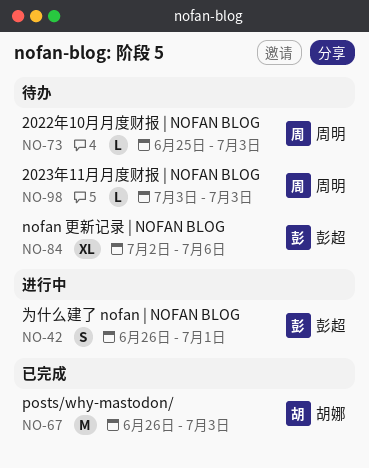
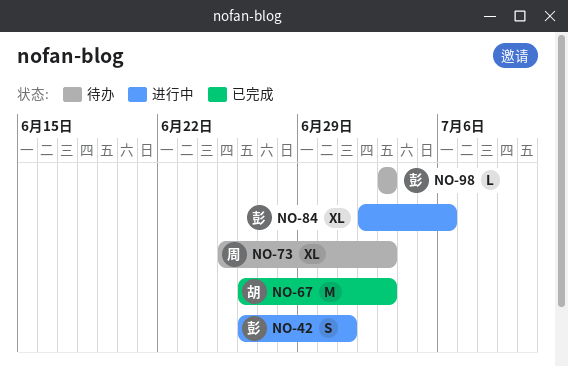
NO-73, estimate: L -> XL
NO-84, status: 待办 -> 进行中
NO-98, owner: 周明 -> 彭超

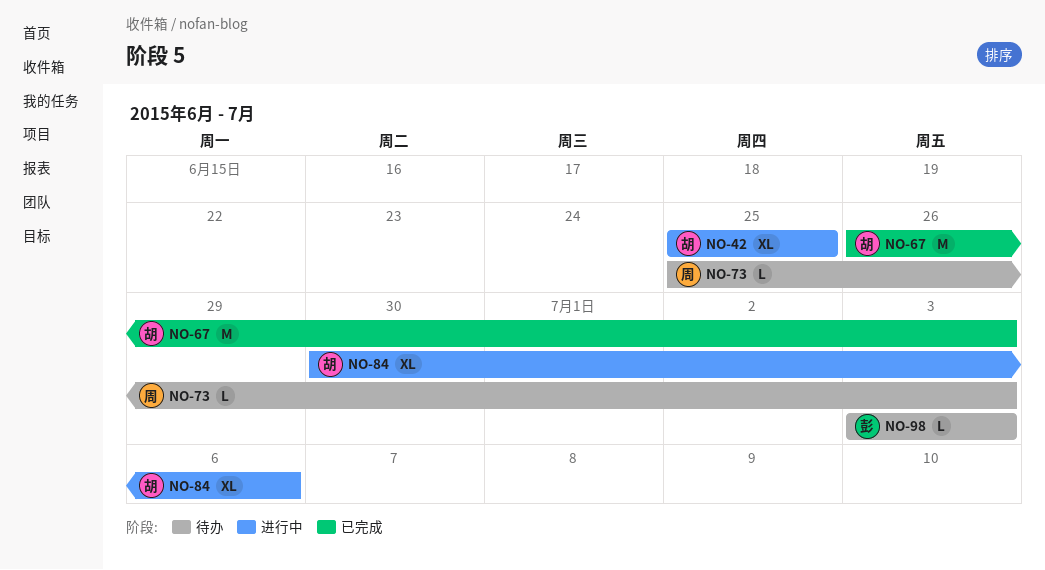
NO-42, owner: 彭 -> 胡
NO-42, estimate: S -> XL
NO-42, start: Jun 26 -> Jun 25
NO-42, due: Jul 1 -> Jun 25
NO-73, estimate: XL -> L
NO-84, owner: 彭 -> 胡
NO-84, start: Jul 2 -> Jun 30

